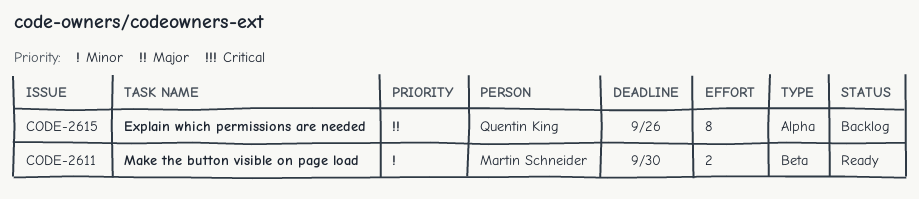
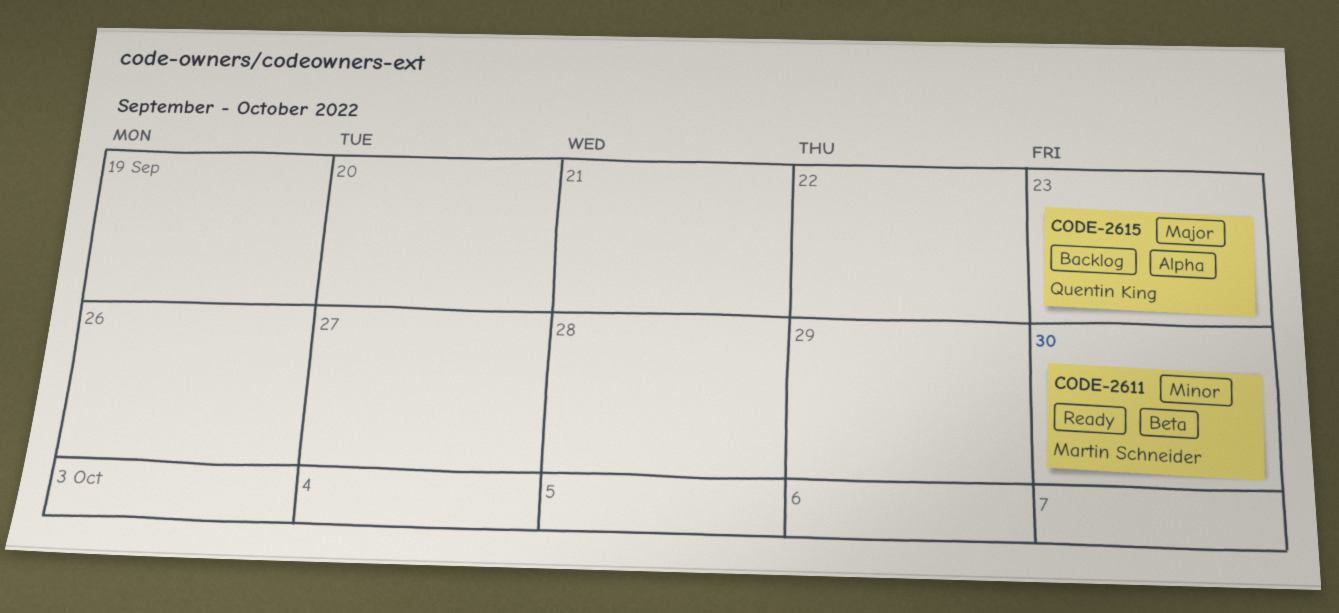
CODE-2615, due: Sep 26 -> Sep 23

